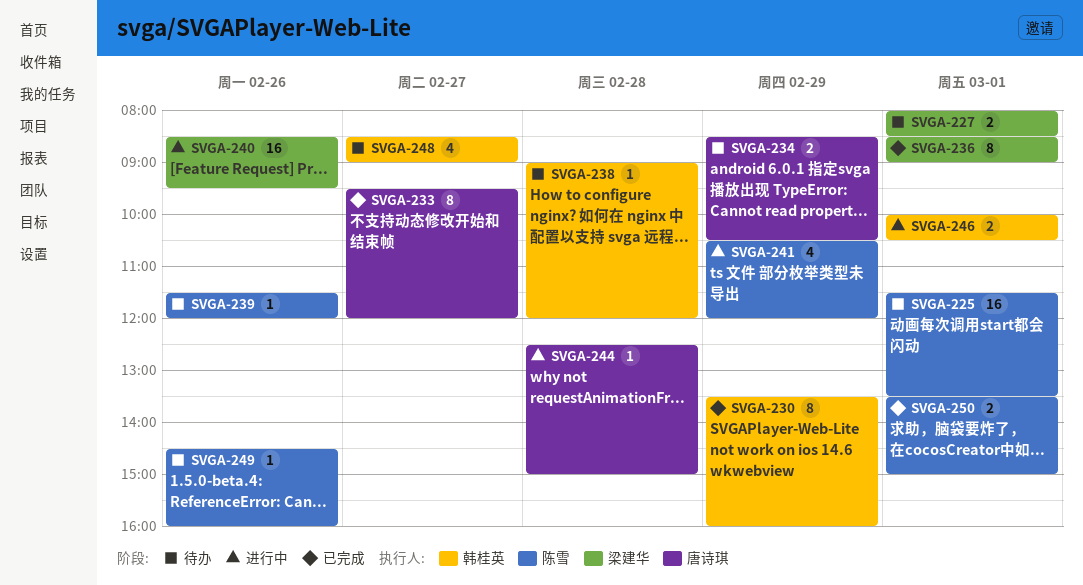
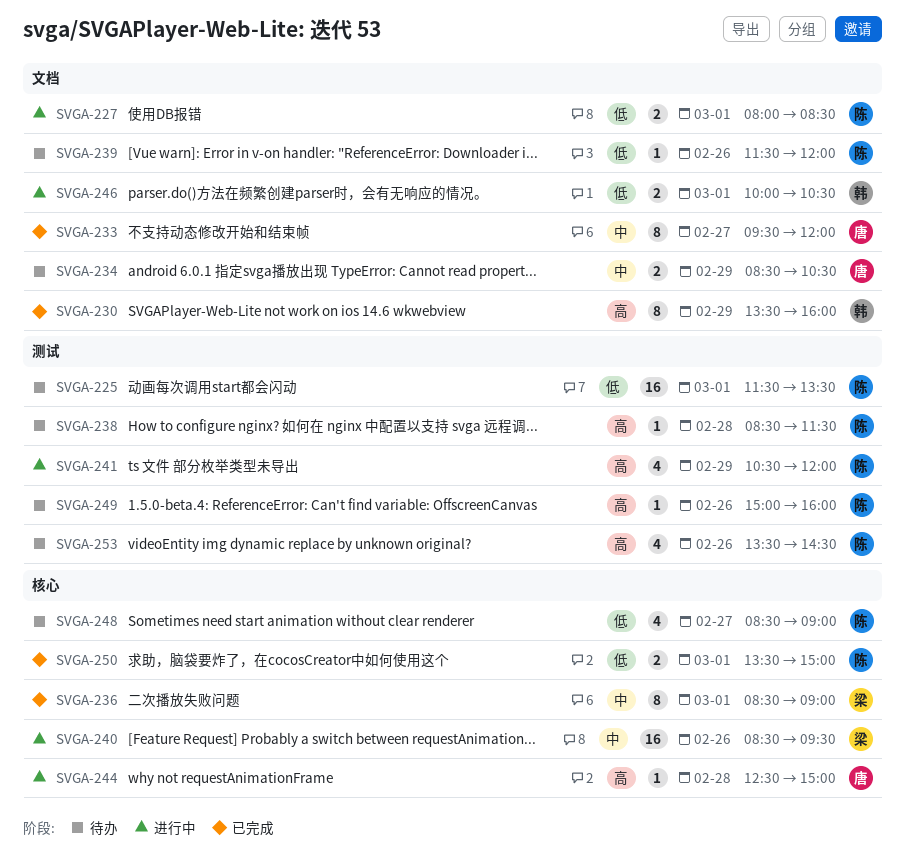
SVGA-227, status: 待办 -> 进行中
SVGA-227, owner: 梁建华 -> 陈雪
SVGA-238, owner: 韩桂英 -> 陈雪
SVGA-238, begins: 09:00 -> 08:30
SVGA-238, ends: 12:00 -> 11:30
SVGA-248, owner: 韩桂英 -> 陈雪
SVGA-249, begins: 14:30 -> 15:00
SVGA-253: none -> present

